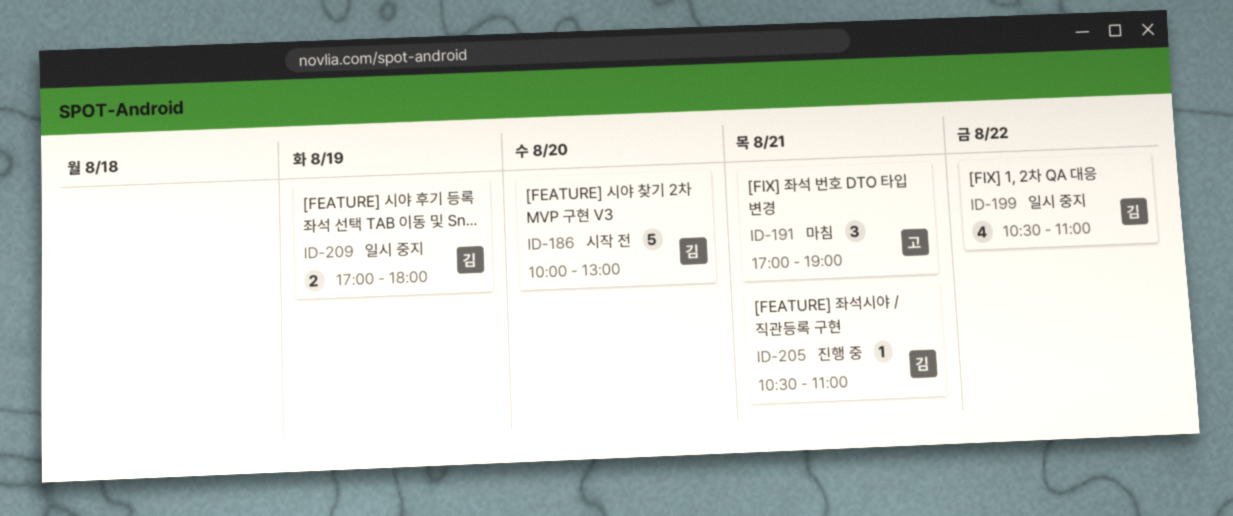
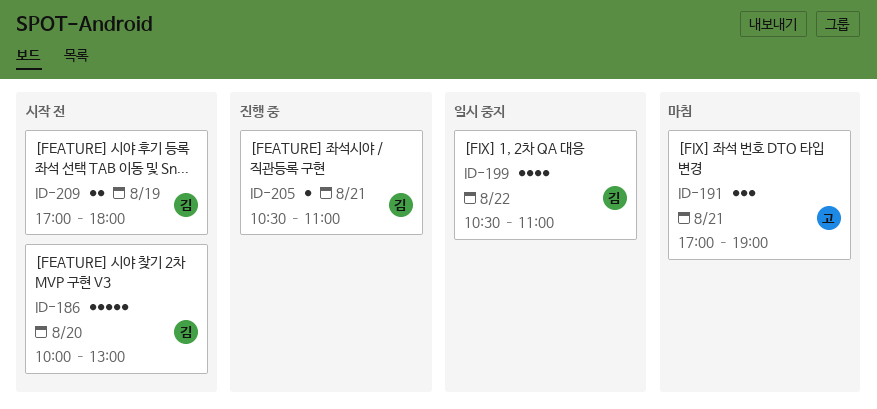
ID-209, status: 일시 중지 -> 시작 전

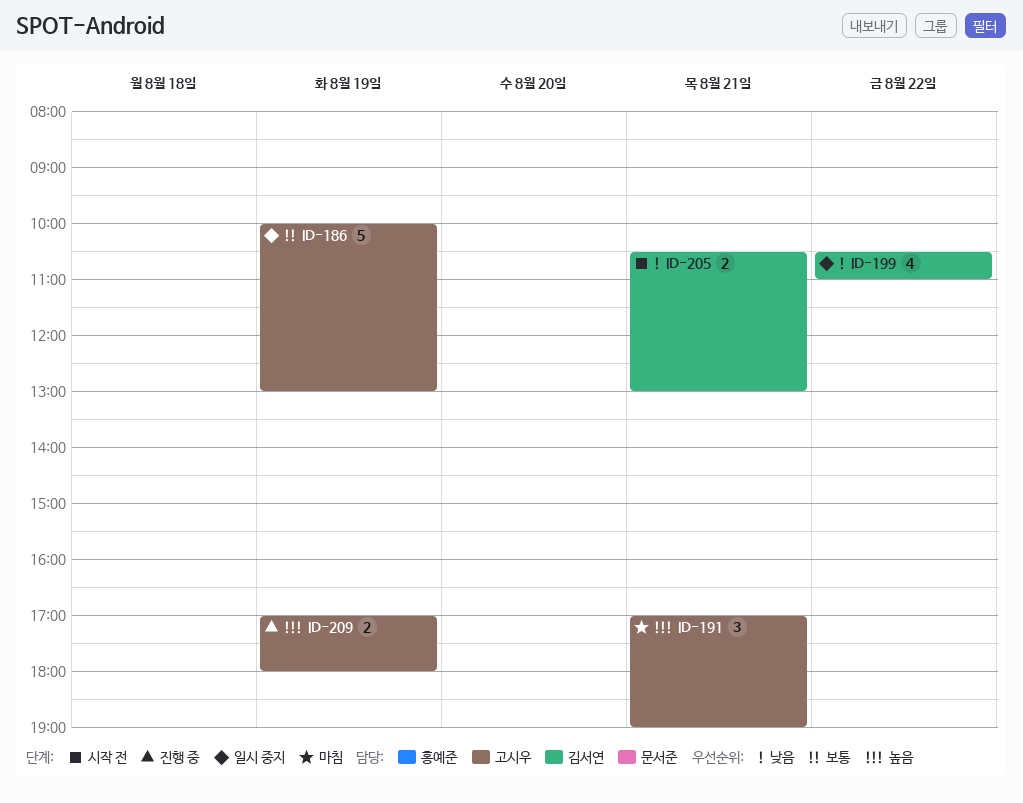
ID-186, status: 시작 전 -> 일시 중지
ID-186, owner: 김서연 -> 고시우
ID-186, day: Aug 20 -> Aug 19
ID-205, status: 진행 중 -> 시작 전
ID-205, estimate: 1 -> 2
ID-205, ends: 11:00 -> 13:00
ID-209, status: 시작 전 -> 진행 중
ID-209, owner: 김서연 -> 고시우

